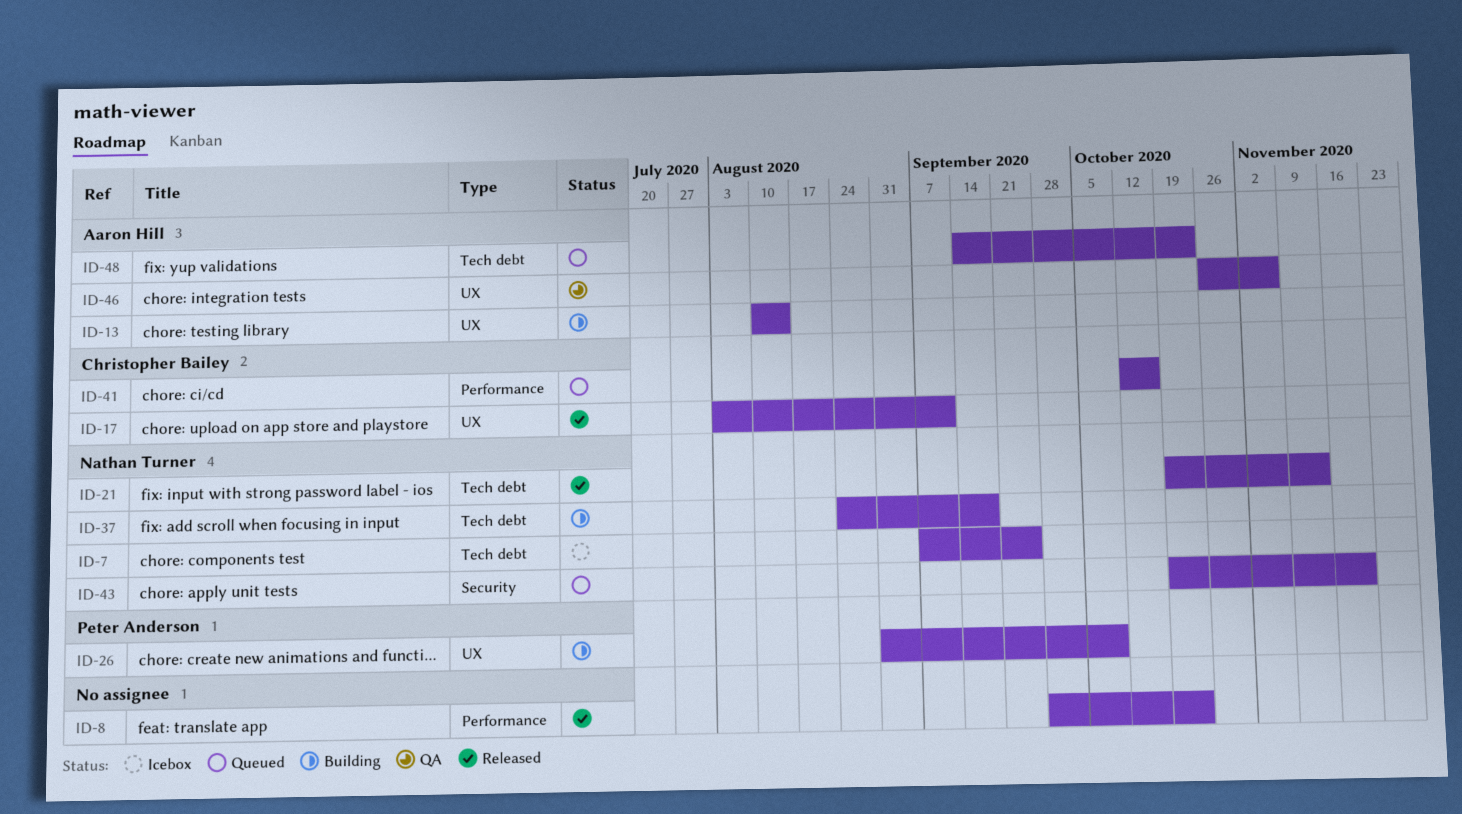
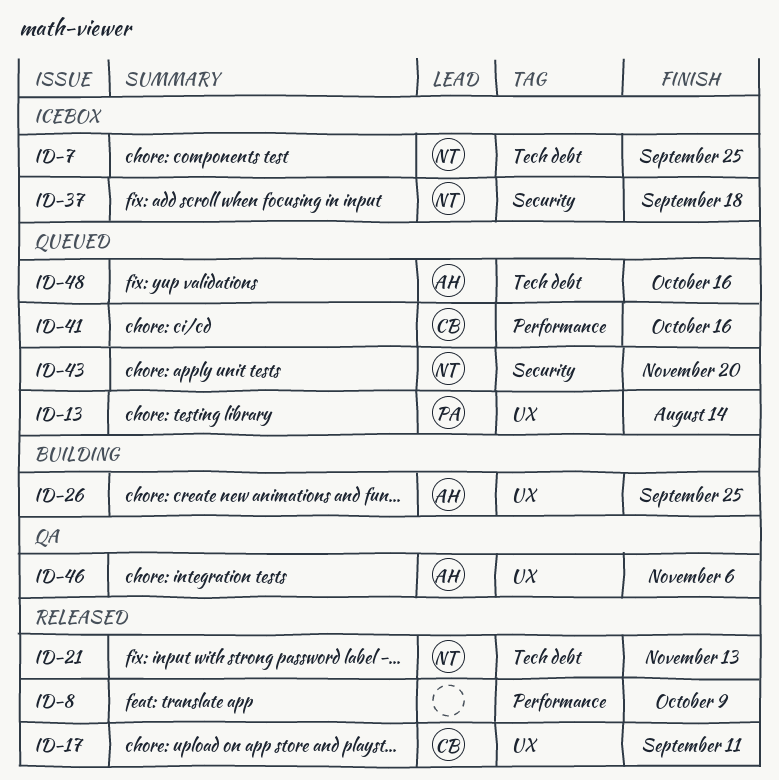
ID-8, due: Oct 23 -> Oct 9
ID-13, status: Building -> Queued
ID-13, owner: Aaron Hill -> Peter Anderson
ID-26, owner: Peter Anderson -> Aaron Hill
ID-26, due: Oct 9 -> Sep 25
ID-37, status: Building -> Icebox
ID-37, label: Tech debt -> Security
ID-48, due: Oct 23 -> Oct 16

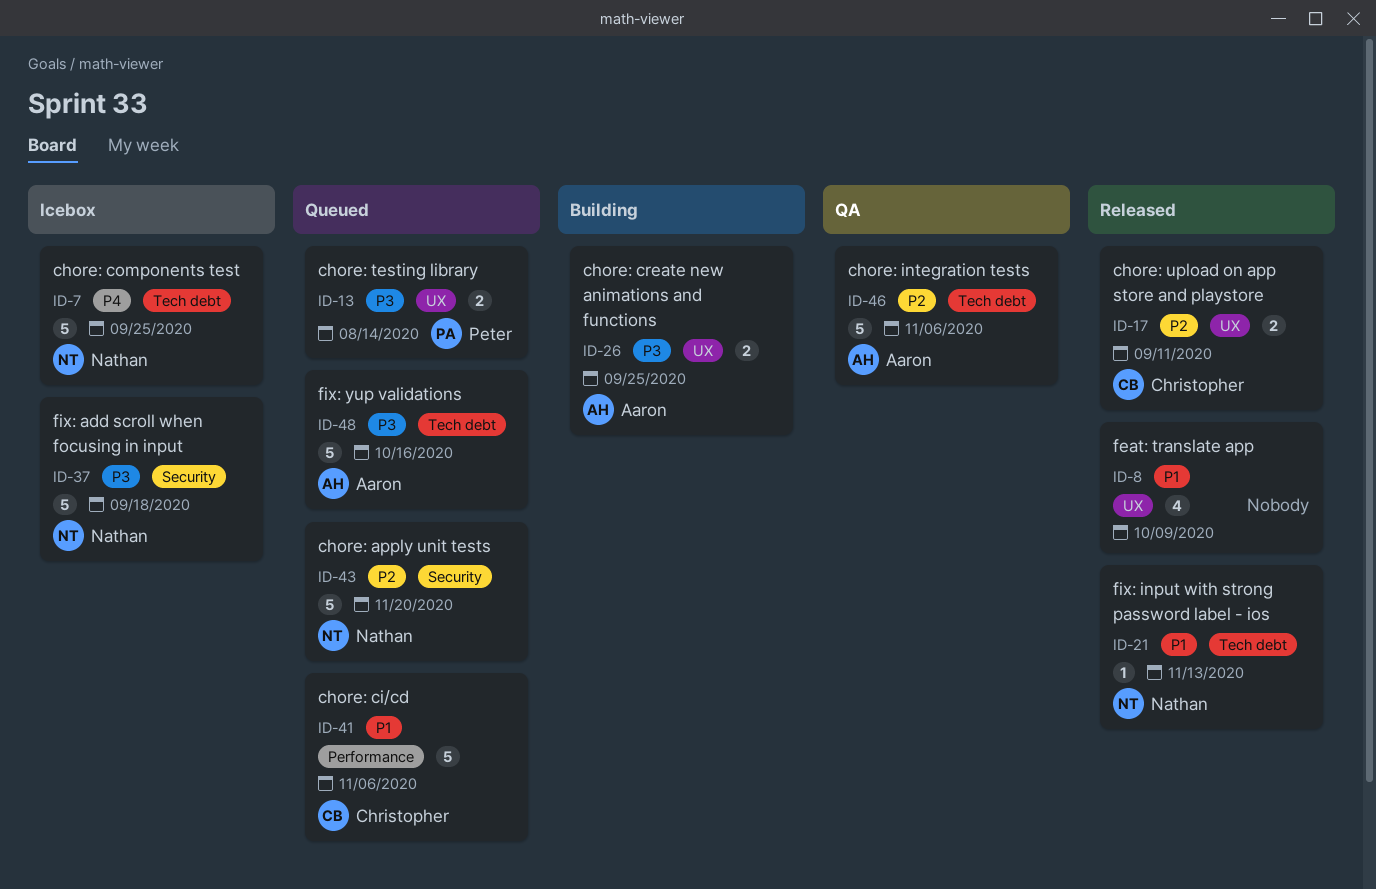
ID-8, label: Performance -> UX
ID-41, due: Oct 16 -> Nov 6
ID-46, label: UX -> Tech debt

